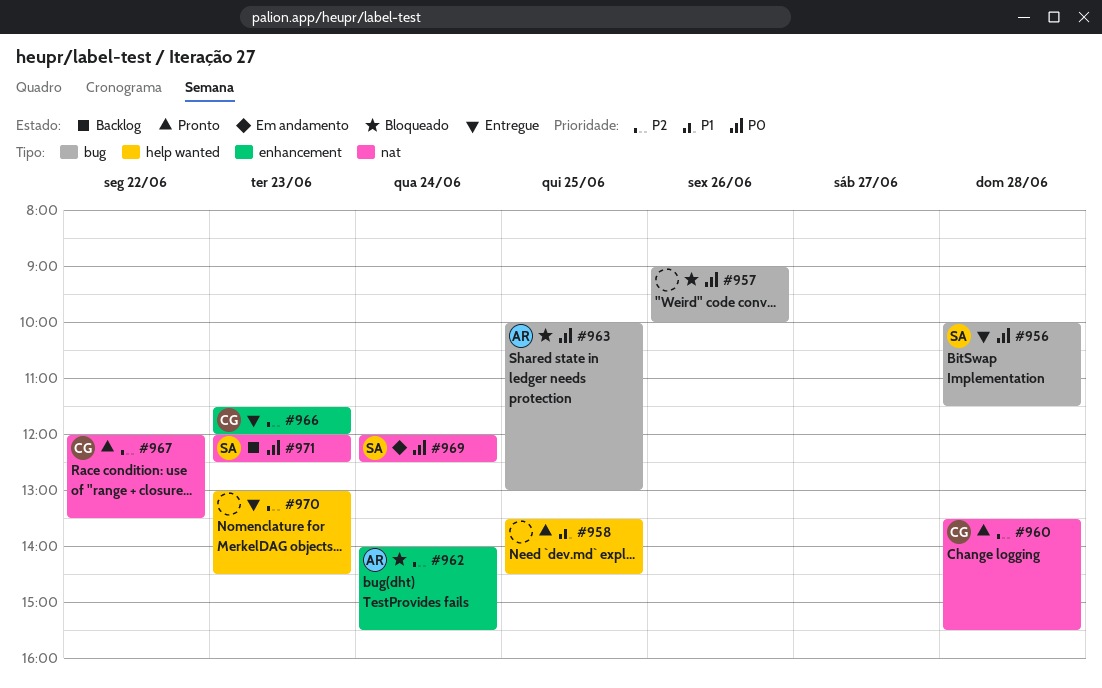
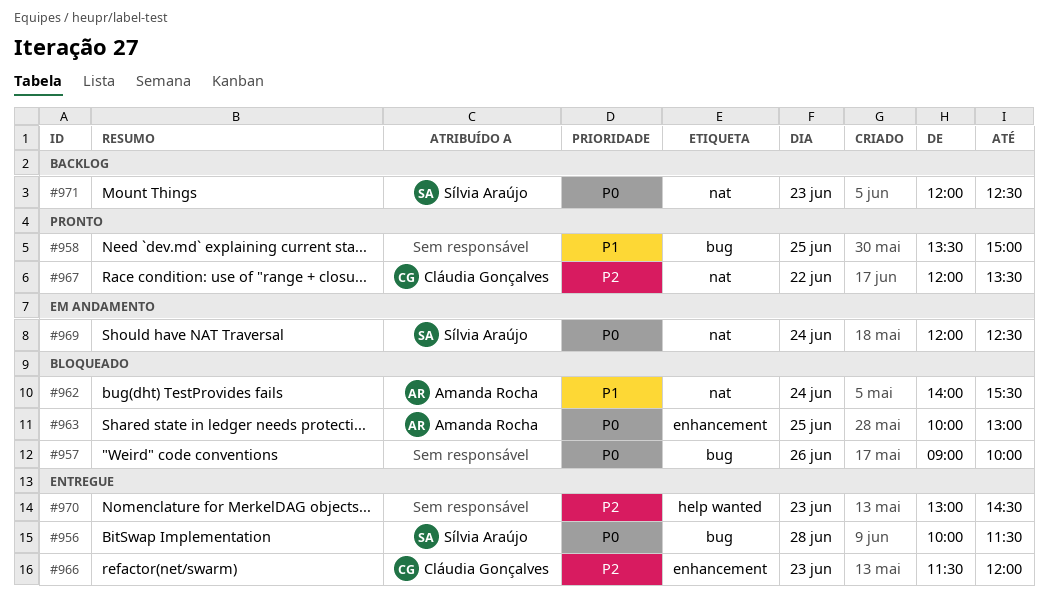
#958, label: help wanted -> bug
#958, ends: 14:30 -> 15:00
#960: present -> none
#962, priority: P2 -> P1
#962, label: enhancement -> nat
#963, label: bug -> enhancement

